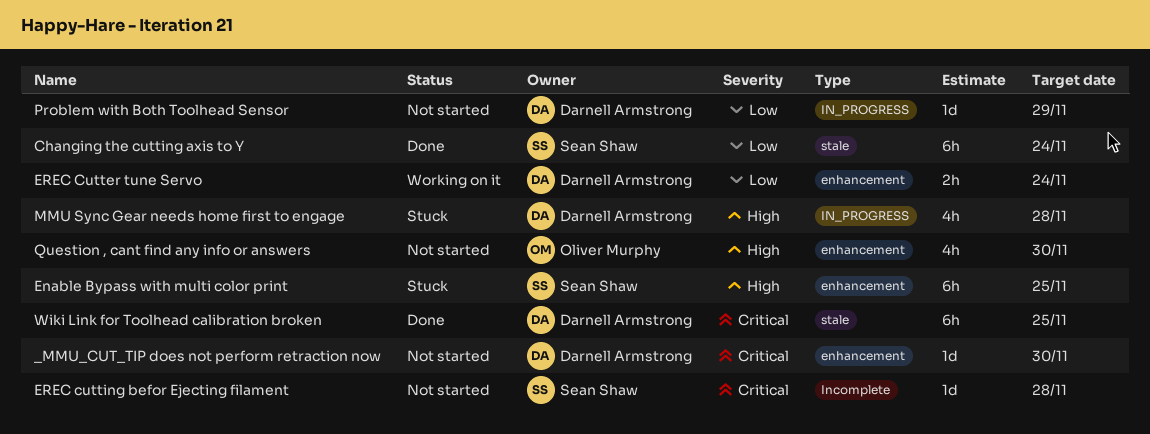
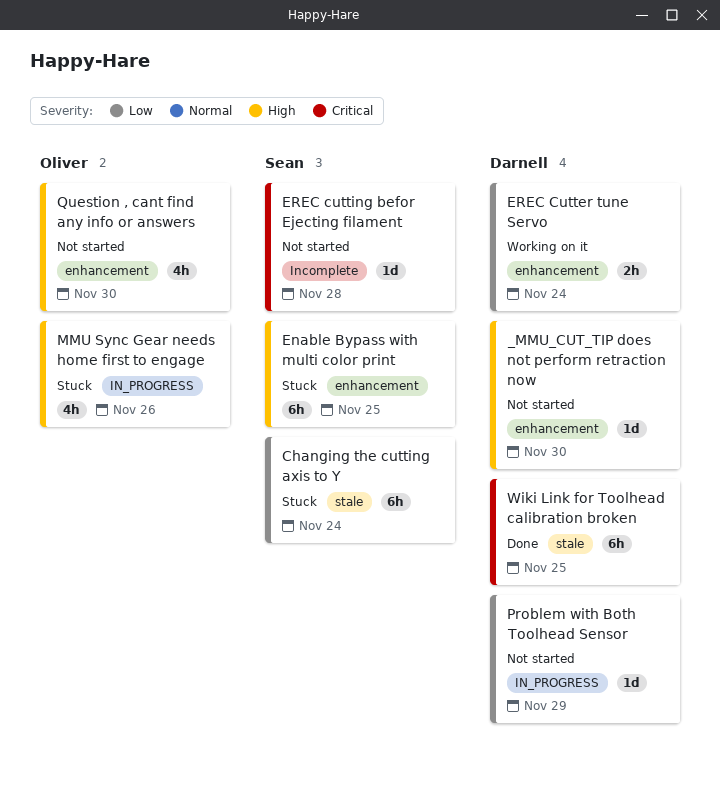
_MMU_CUT_TIP does not perform retraction now, priority: Critical -> High
Changing the cutting axis to Y, status: Done -> Stuck
MMU Sync Gear needs home first to engage, owner: Darnell Armstrong -> Oliver Murphy
MMU Sync Gear needs home first to engage, due: Nov 28 -> Nov 26

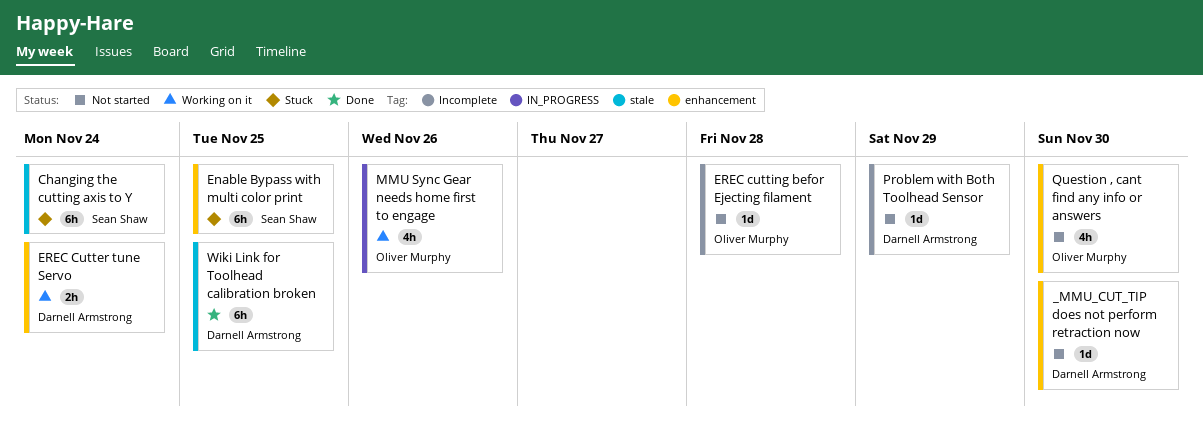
EREC cutting befor Ejecting filament, owner: Sean Shaw -> Oliver Murphy
MMU Sync Gear needs home first to engage, status: Stuck -> Working on it
Problem with Both Toolhead Sensor, label: IN_PROGRESS -> Incomplete

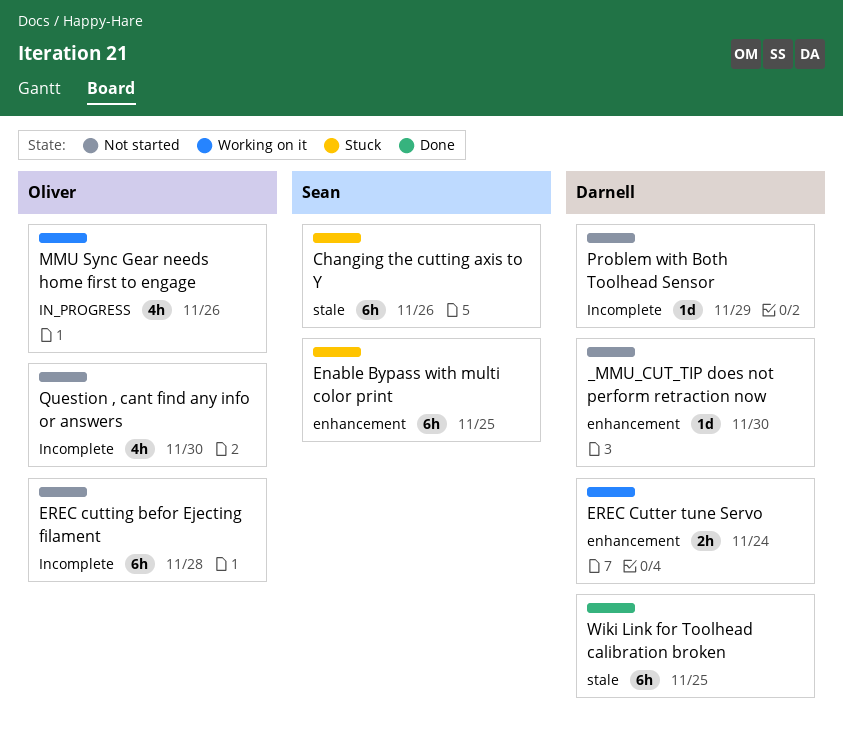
Changing the cutting axis to Y, due: Nov 24 -> Nov 26
EREC cutting befor Ejecting filament, estimate: 1d -> 6h
Question , cant find any info or answers, label: enhancement -> Incomplete

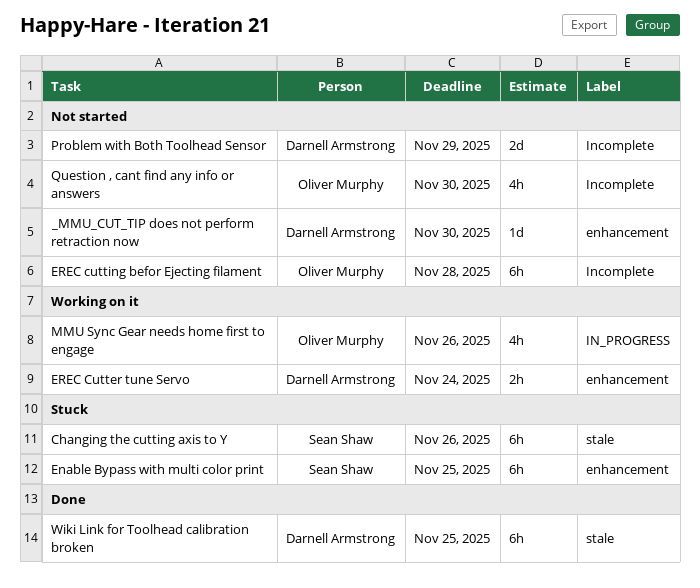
Problem with Both Toolhead Sensor, estimate: 1d -> 2d

